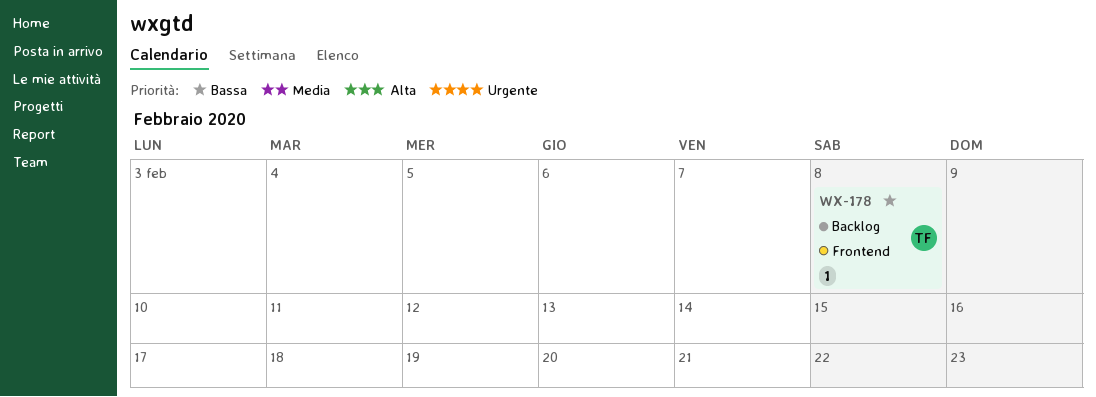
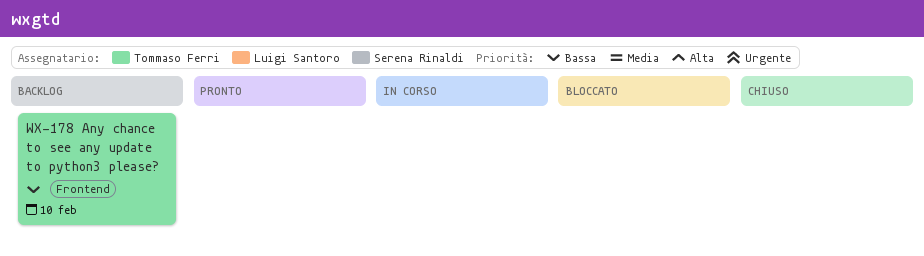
WX-178, due: Feb 8 -> Feb 10

